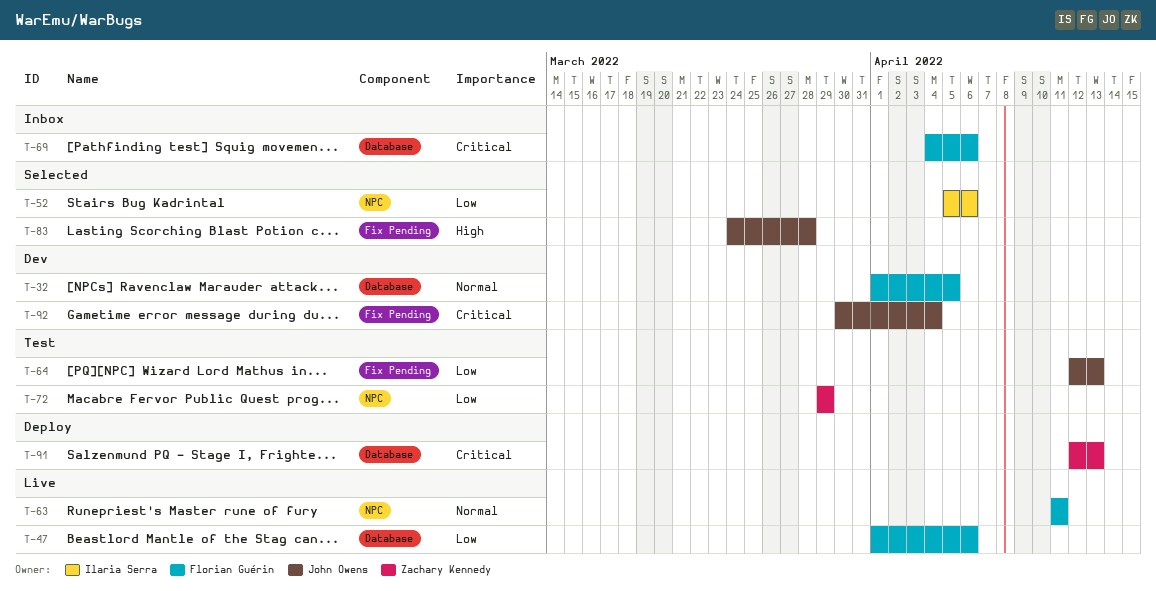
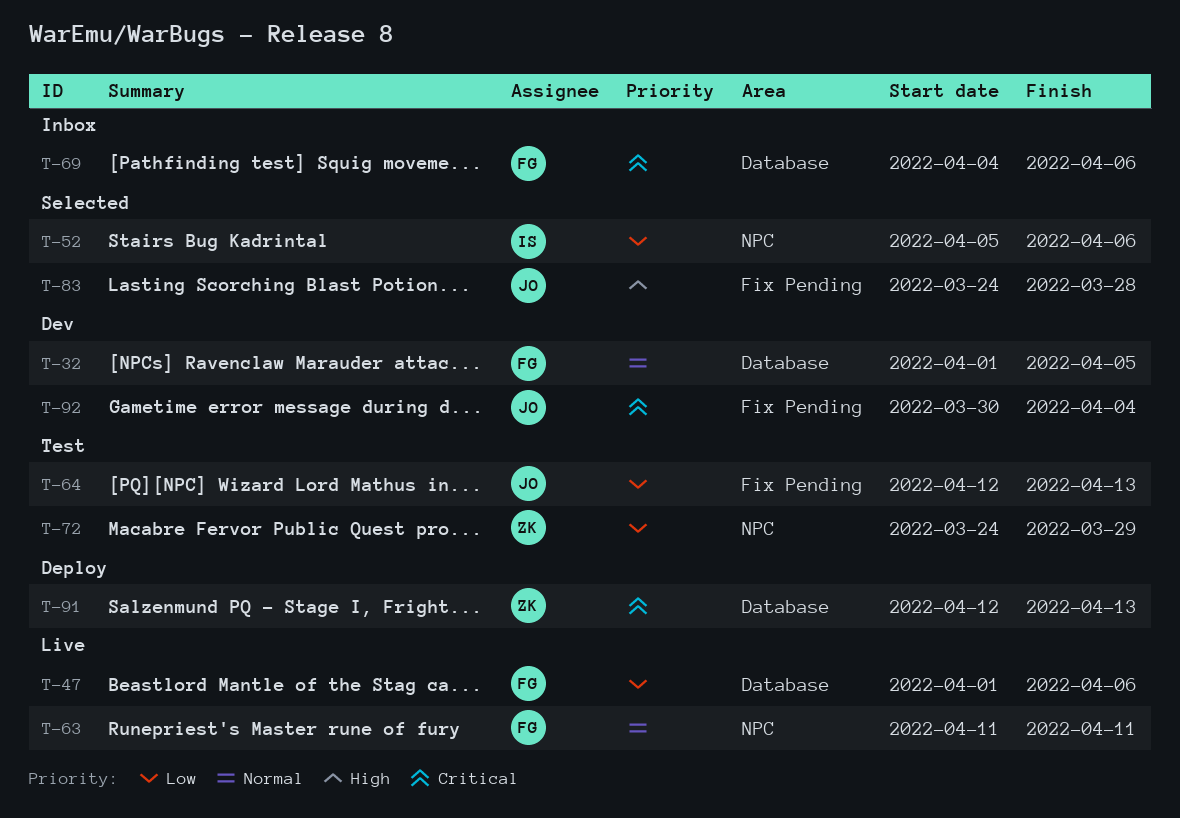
T-72, start: Mar 29 -> Mar 24

